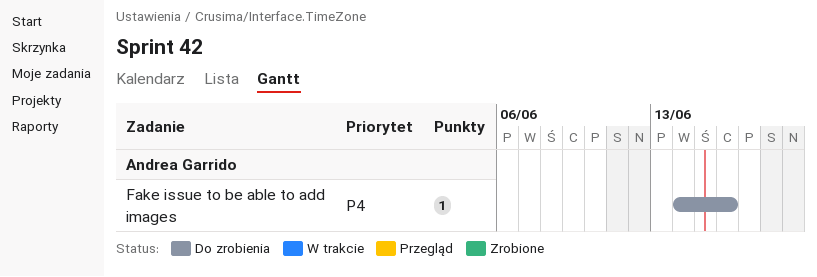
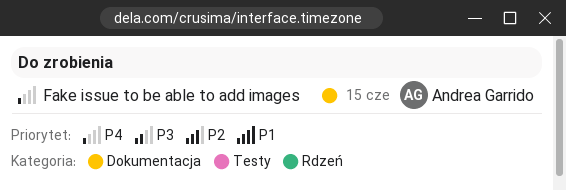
Fake issue to be able to add images, due: Jun 16 -> Jun 15

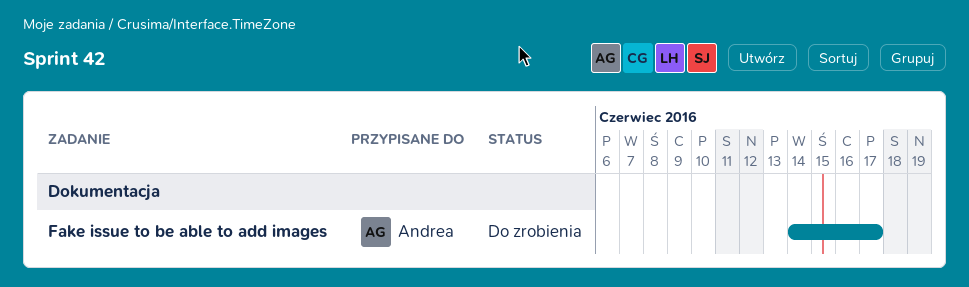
Fake issue to be able to add images, due: Jun 15 -> Jun 17

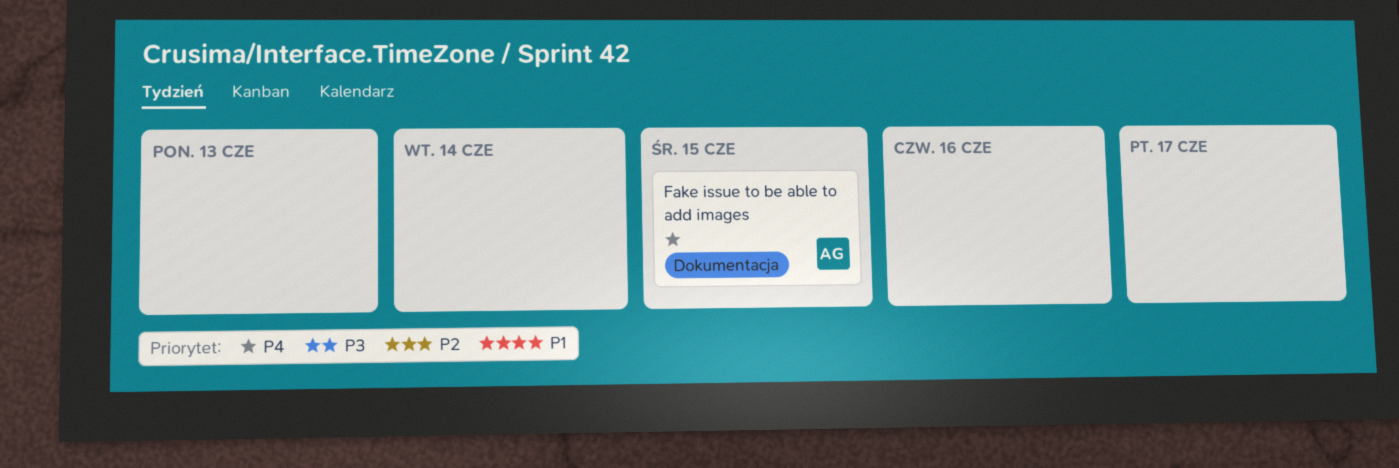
Fake issue to be able to add images, due: Jun 17 -> Jun 15

